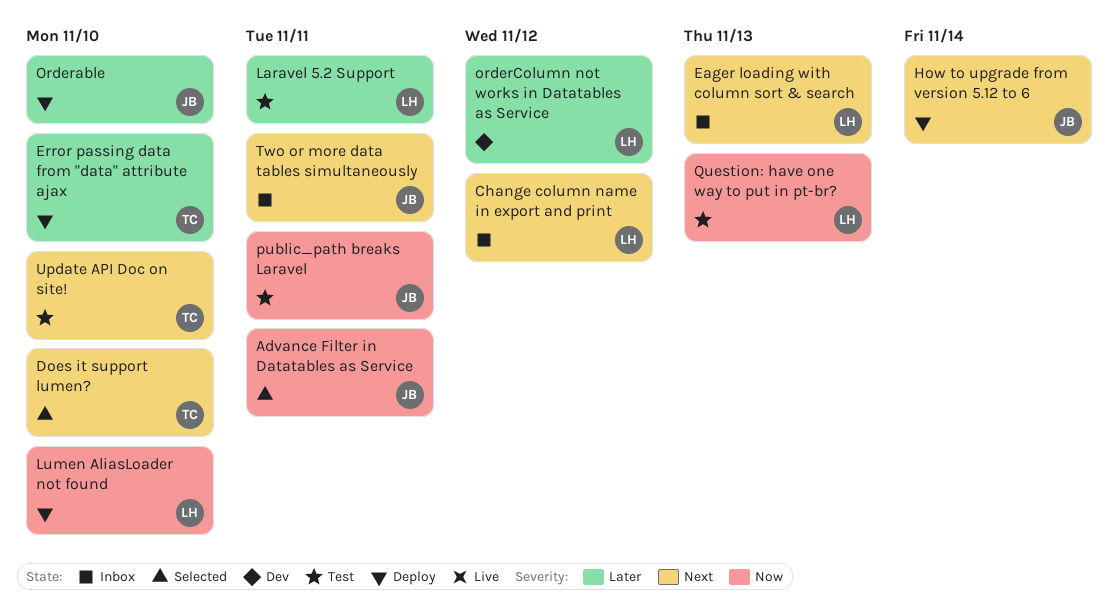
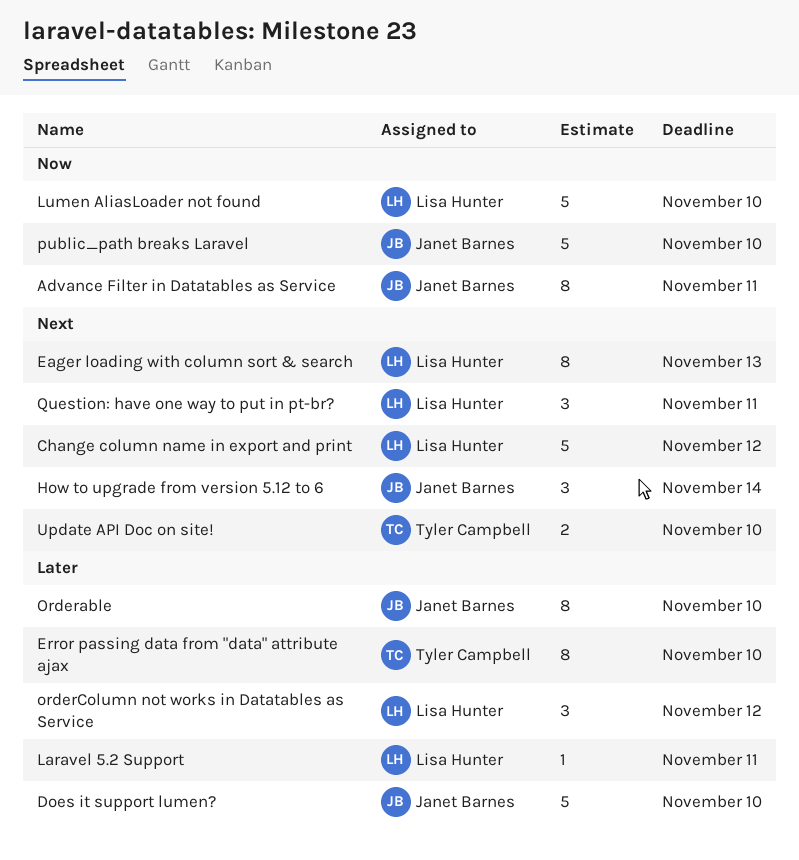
Does it support lumen?, owner: Tyler Campbell -> Janet Barnes
Does it support lumen?, priority: Next -> Later
public_path breaks Laravel, due: Nov 11 -> Nov 10
Question: have one way to put in pt-br?, priority: Now -> Next
Question: have one way to put in pt-br?, due: Nov 13 -> Nov 11
Two or more data tables simultaneously: present -> none

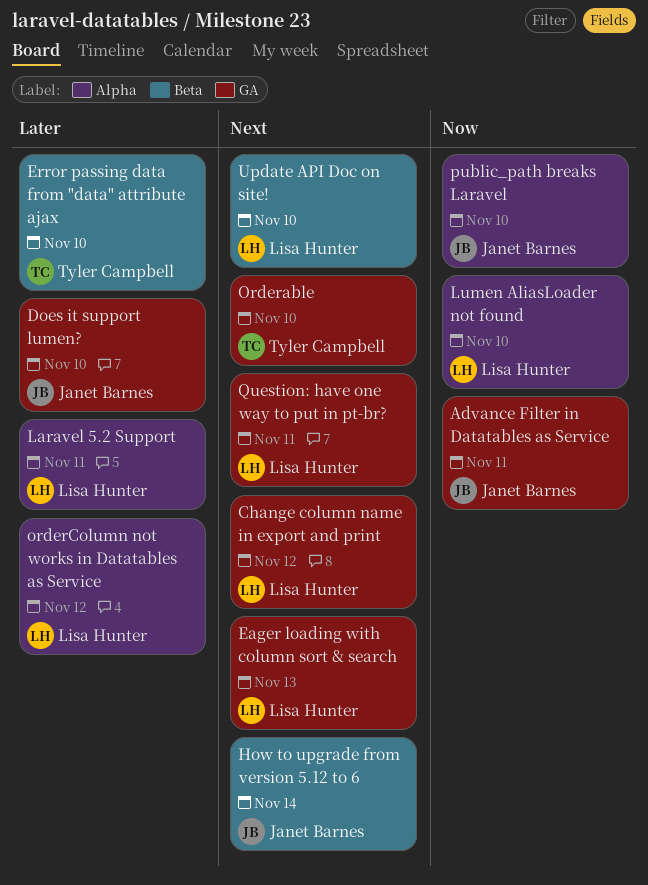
Orderable, owner: Janet Barnes -> Tyler Campbell
Orderable, priority: Later -> Next
Update API Doc on site!, owner: Tyler Campbell -> Lisa Hunter

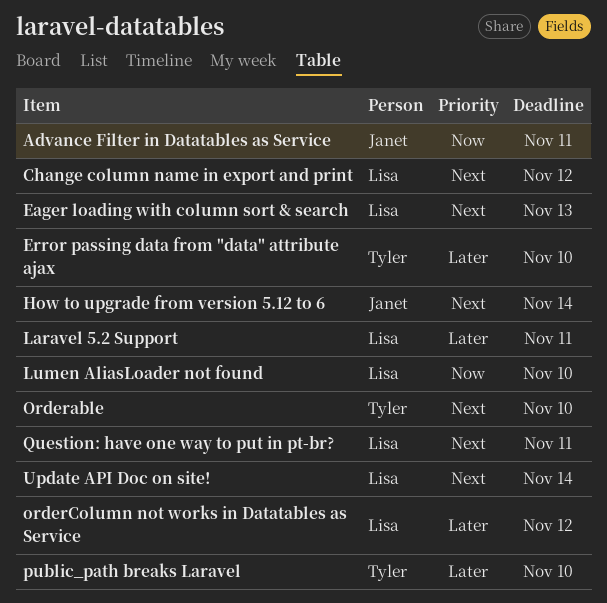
Does it support lumen?: present -> none
public_path breaks Laravel, owner: Janet Barnes -> Tyler Campbell
public_path breaks Laravel, priority: Now -> Later
Update API Doc on site!, due: Nov 10 -> Nov 14

